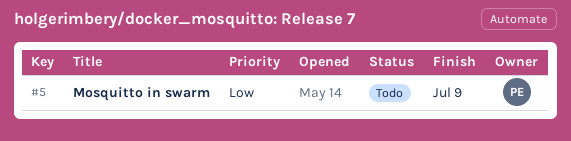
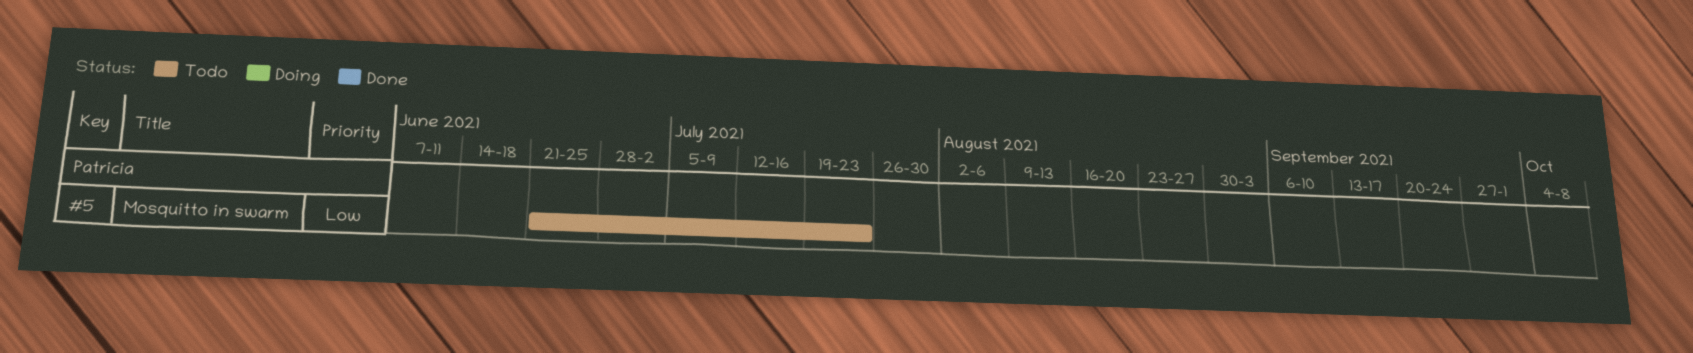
#5, due: Jul 9 -> Jul 23

